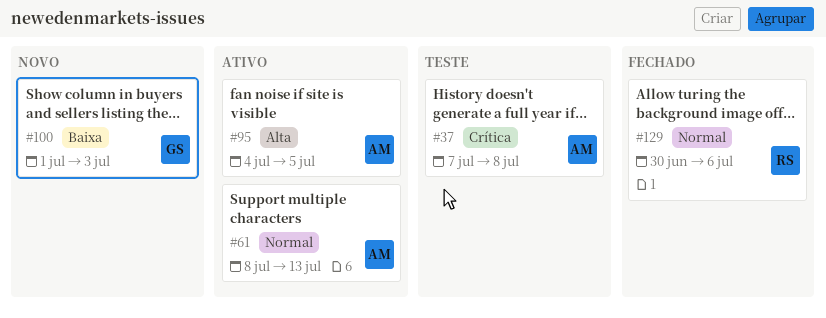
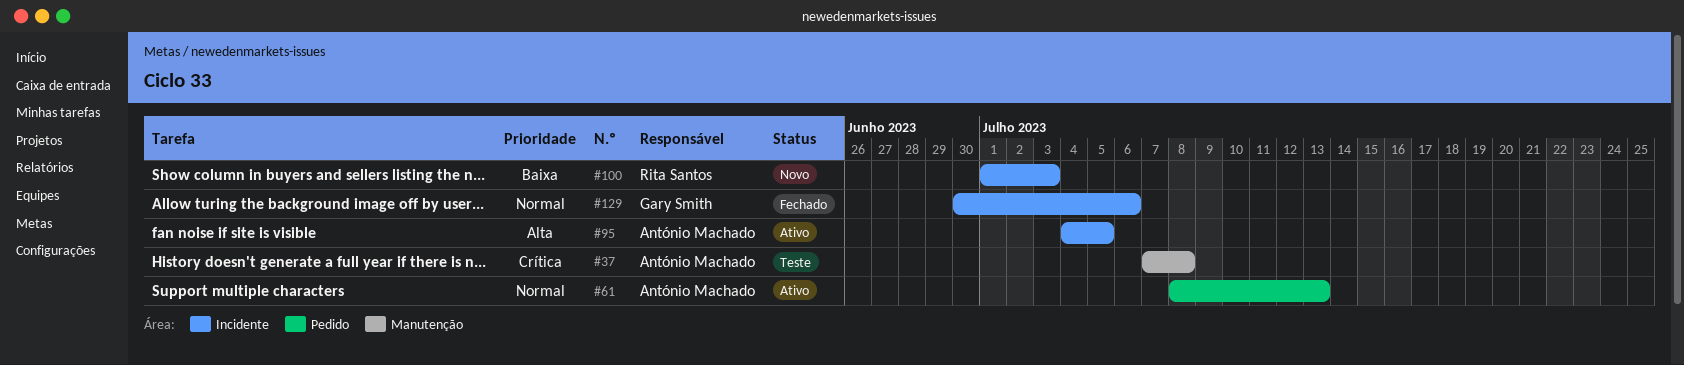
#100, owner: Gary Smith -> Rita Santos
#129, owner: Rita Santos -> Gary Smith

